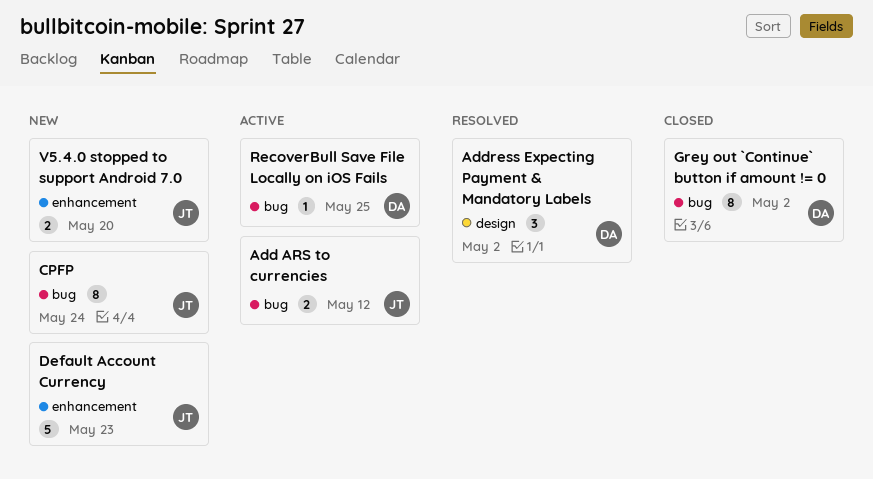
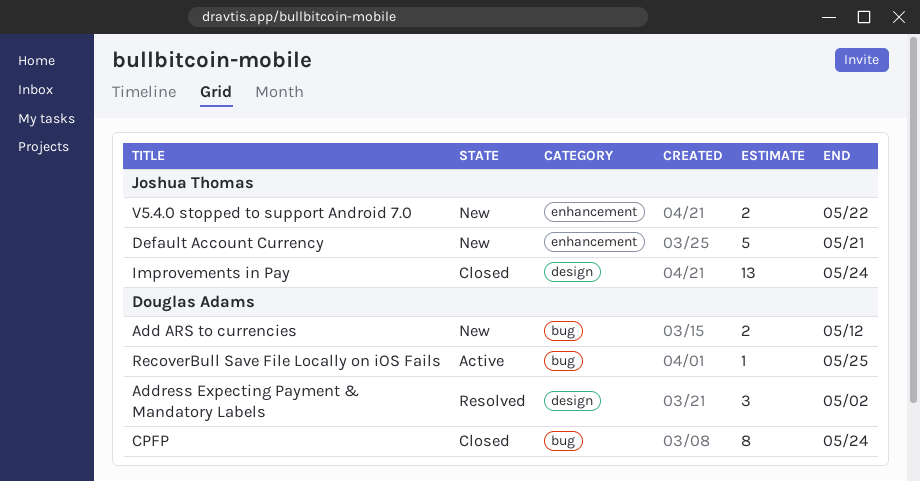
Add ARS to currencies, status: Active -> New
Add ARS to currencies, owner: Joshua Thomas -> Douglas Adams
CPFP, status: New -> Closed
CPFP, owner: Joshua Thomas -> Douglas Adams
Default Account Currency, due: May 23 -> May 21
Grey out `Continue` button if amount != 0: present -> none
Improvements in Pay: none -> present
V5.4.0 stopped to support Android 7.0, due: May 20 -> May 22

